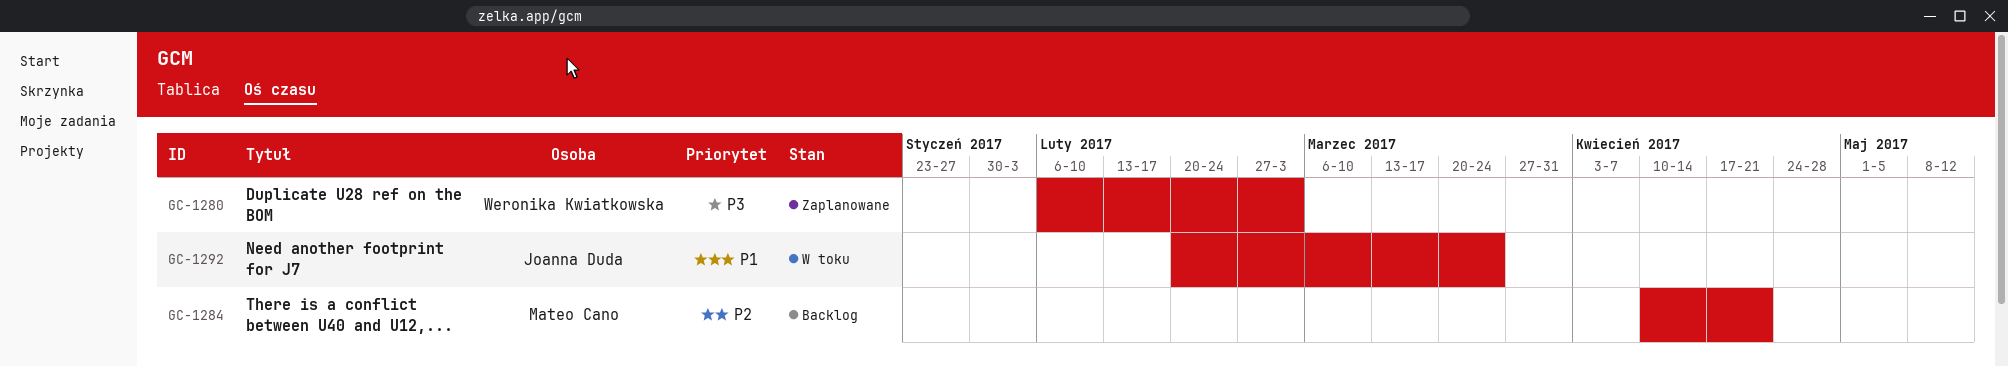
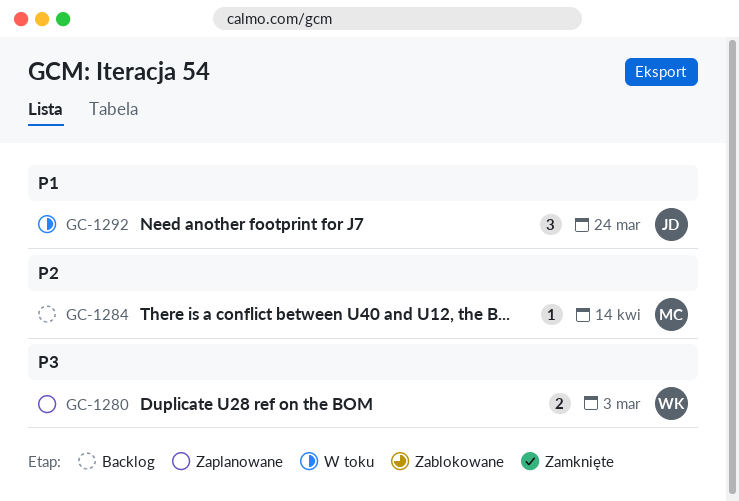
GC-1284, due: Apr 21 -> Apr 14

